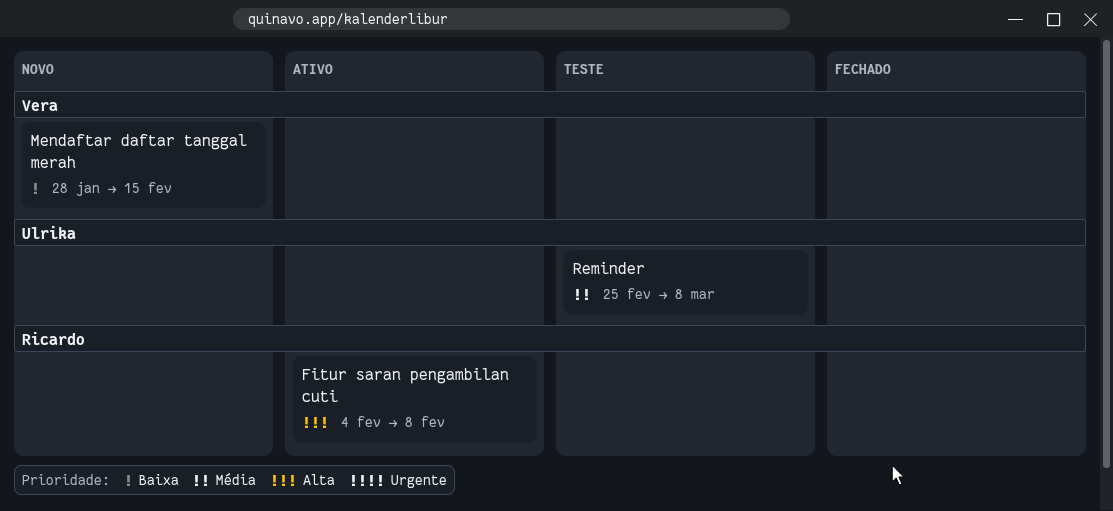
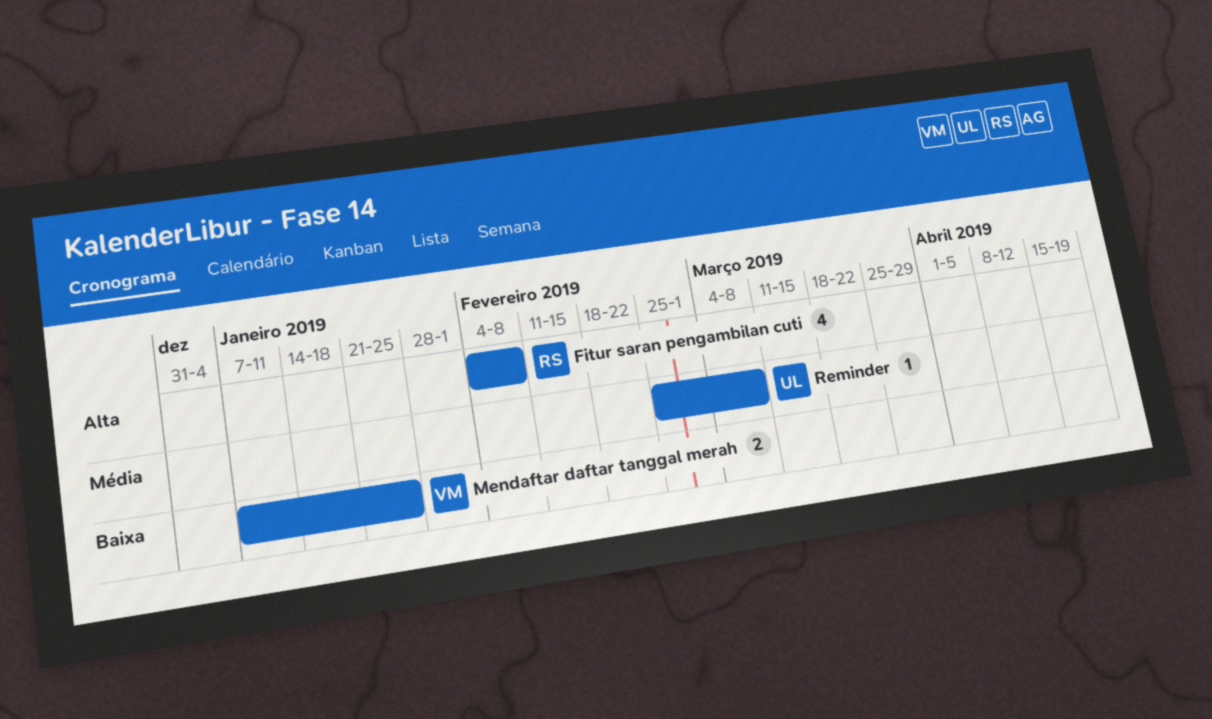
Mendaftar daftar tanggal merah, start: Jan 28 -> Jan 7
Mendaftar daftar tanggal merah, due: Feb 15 -> Jan 25

